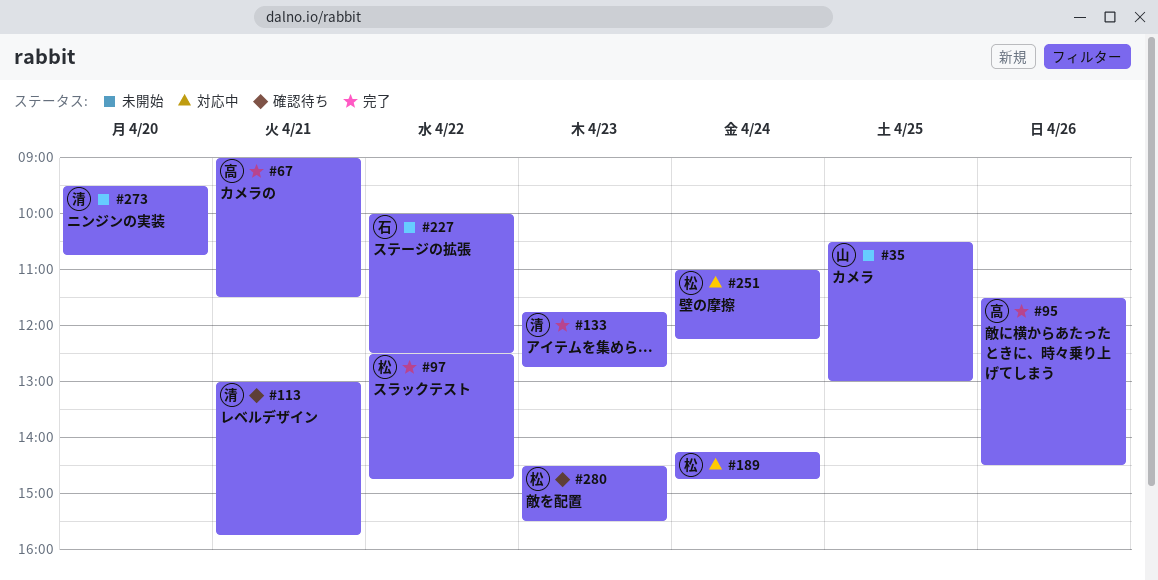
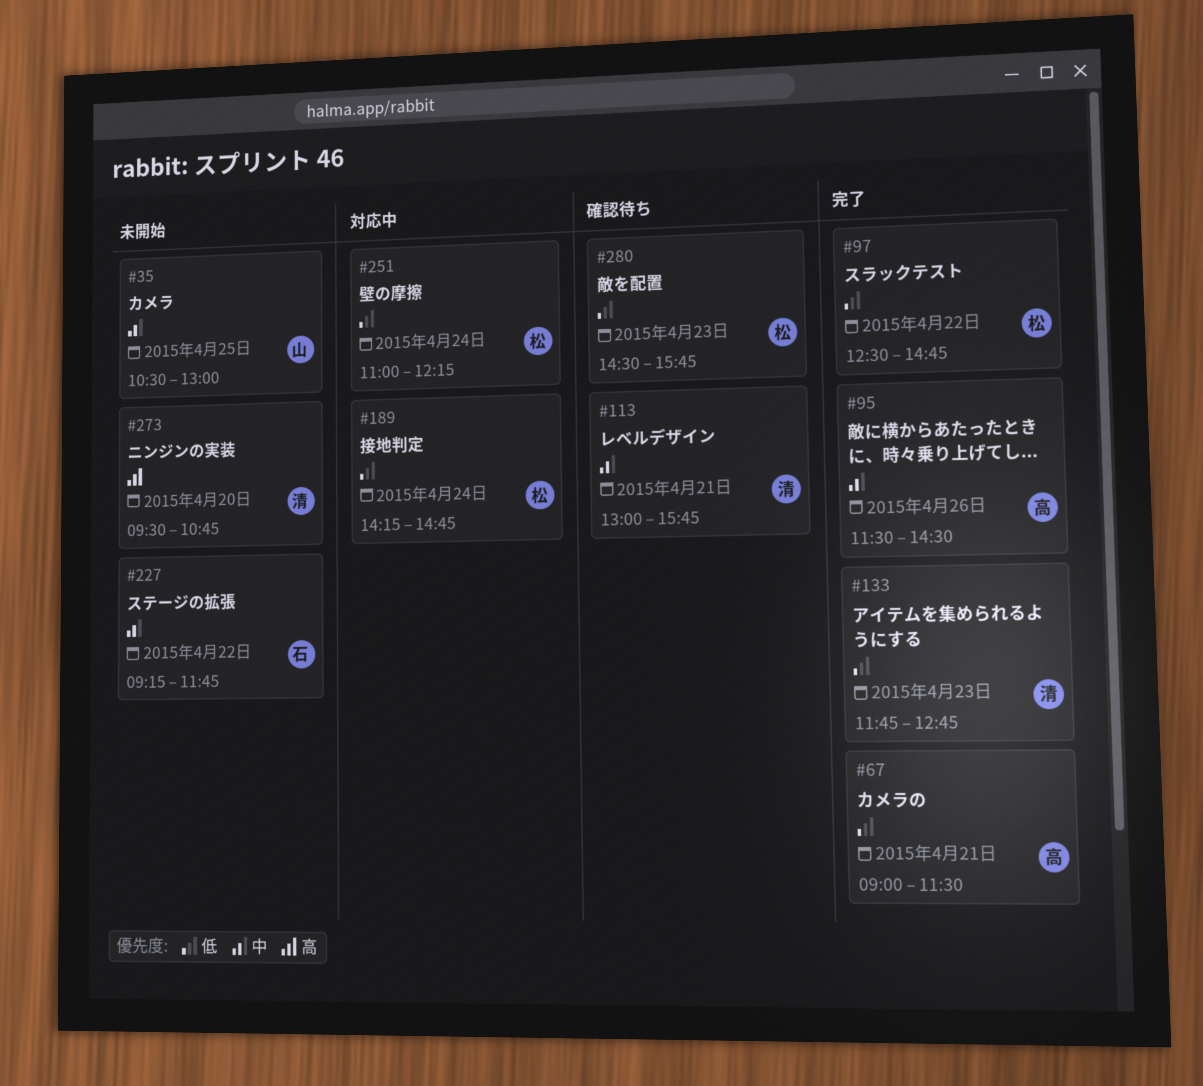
#227, begins: 10:00 -> 09:15
#227, ends: 12:30 -> 11:45
#280, ends: 15:30 -> 15:45

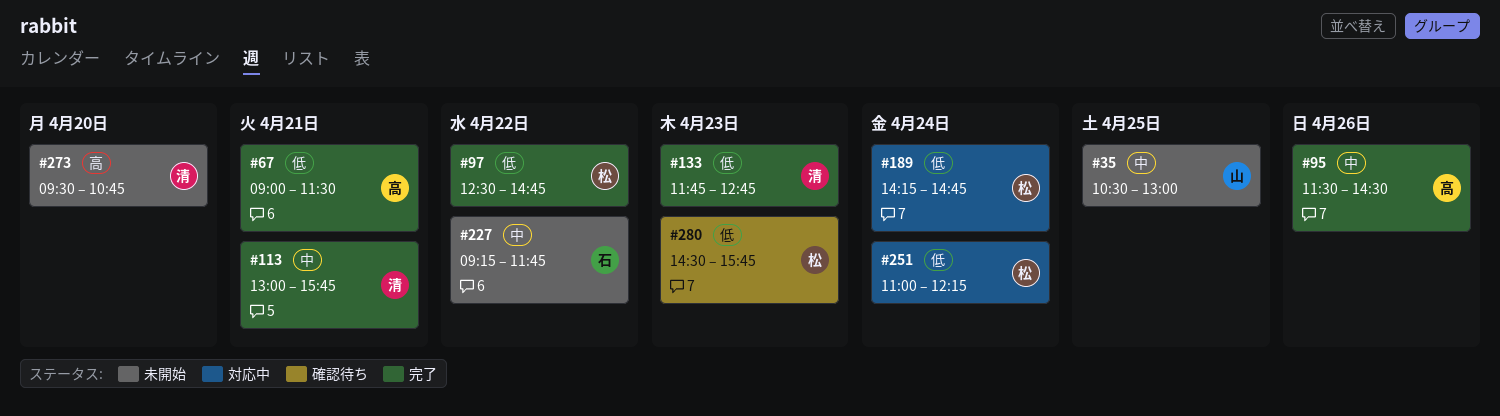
#113, status: 確認待ち -> 完了

